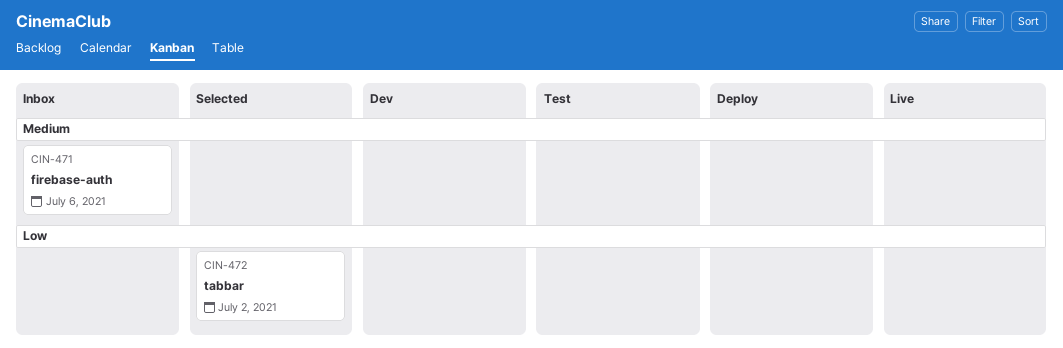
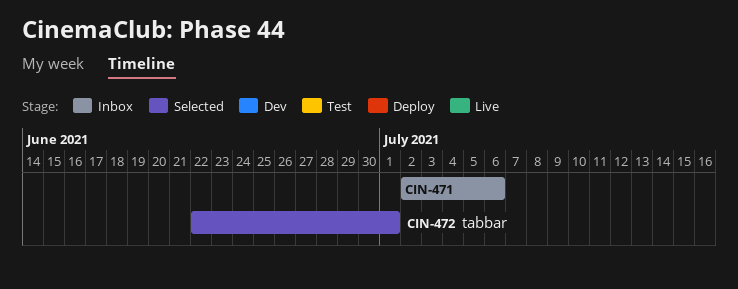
CIN-472, due: Jul 2 -> Jul 1

